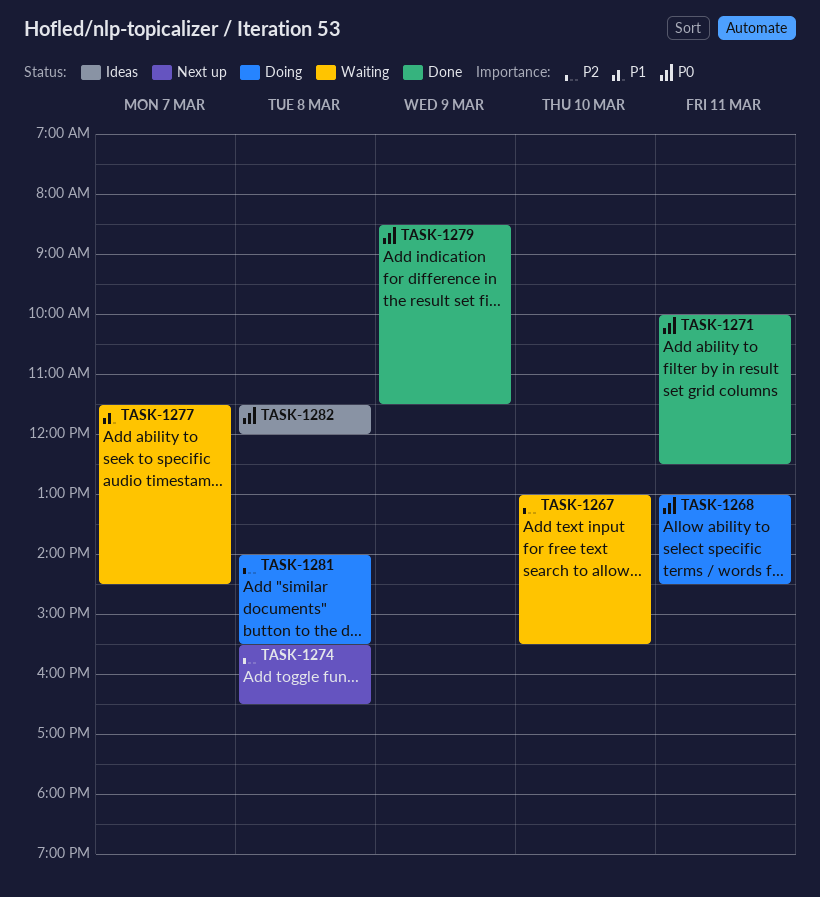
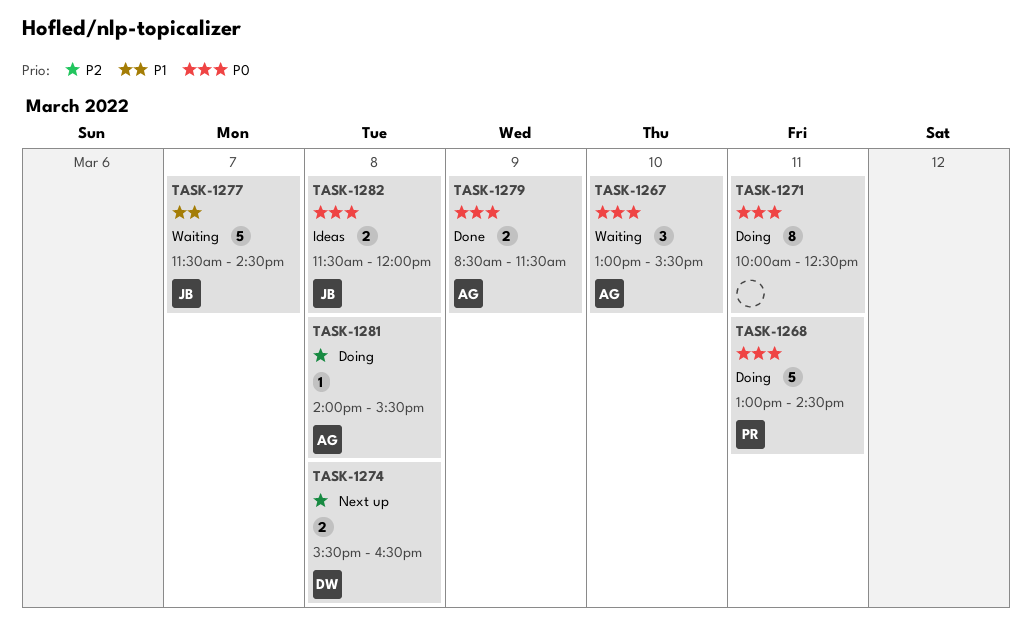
TASK-1267, priority: P2 -> P0
TASK-1271, status: Done -> Doing

